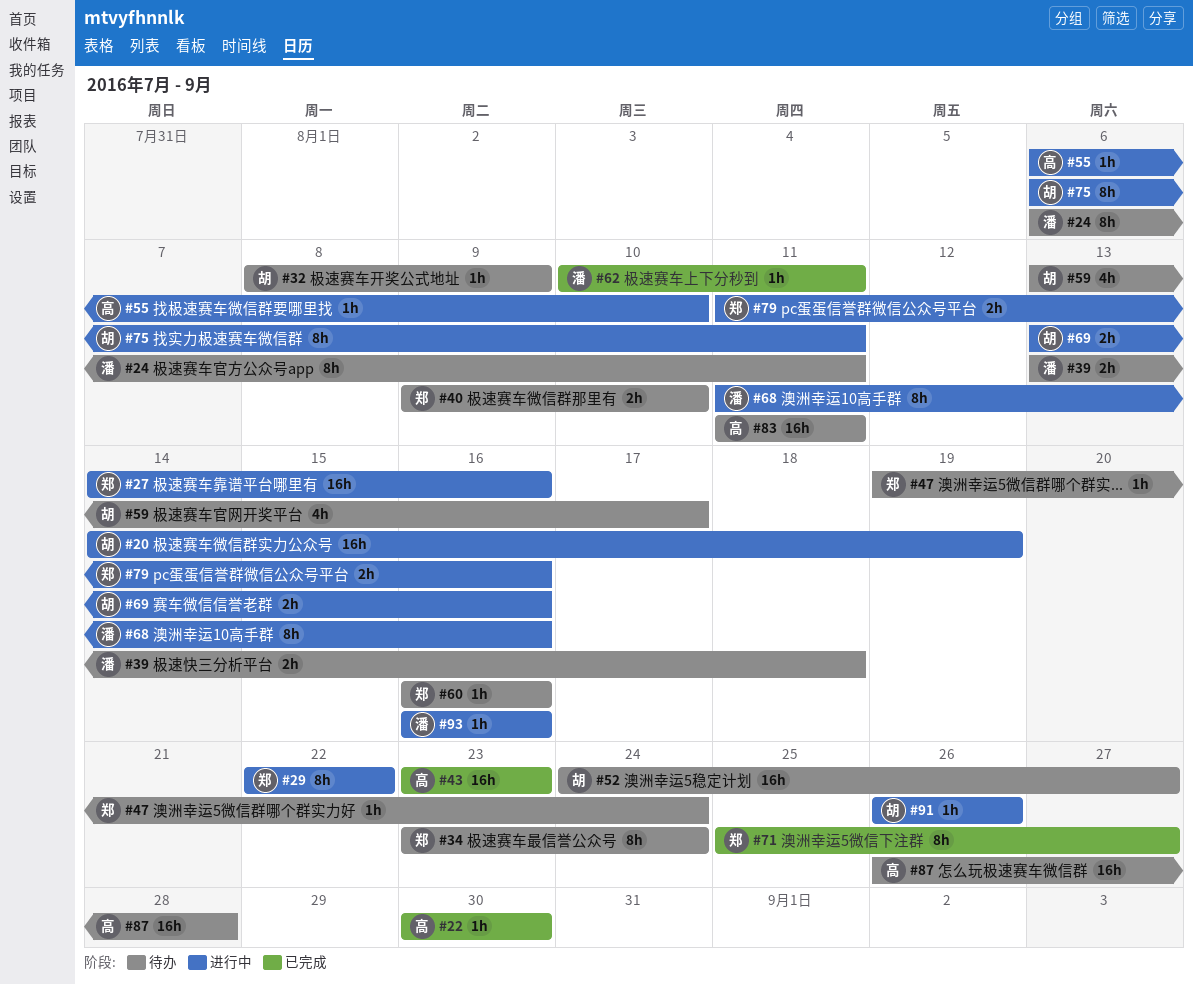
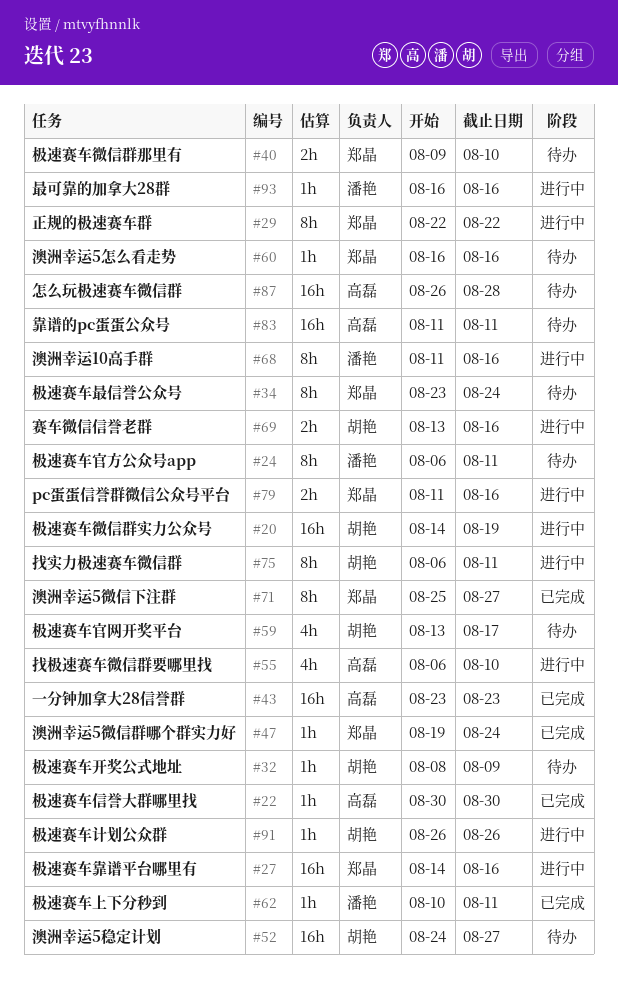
#39: present -> none
#47, status: 待办 -> 已完成
#55, estimate: 1h -> 4h

